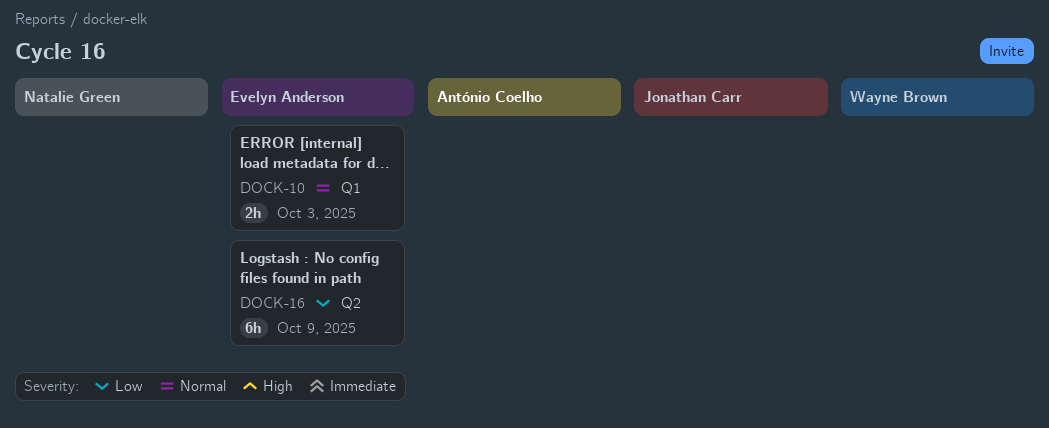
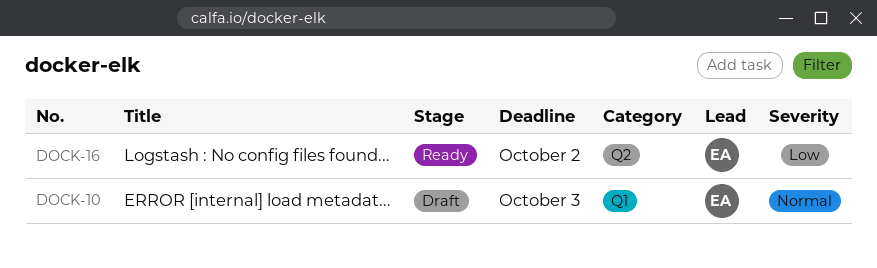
DOCK-16, due: Oct 9 -> Oct 2

